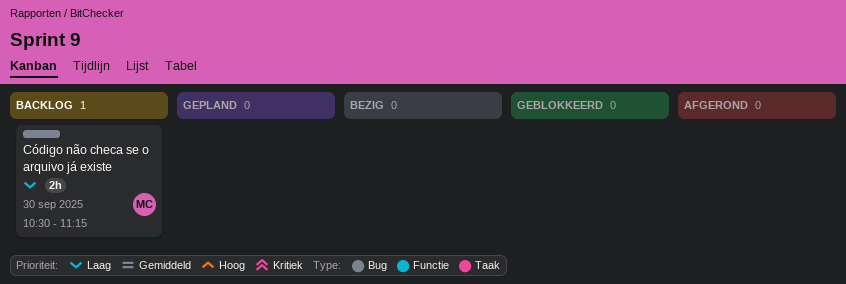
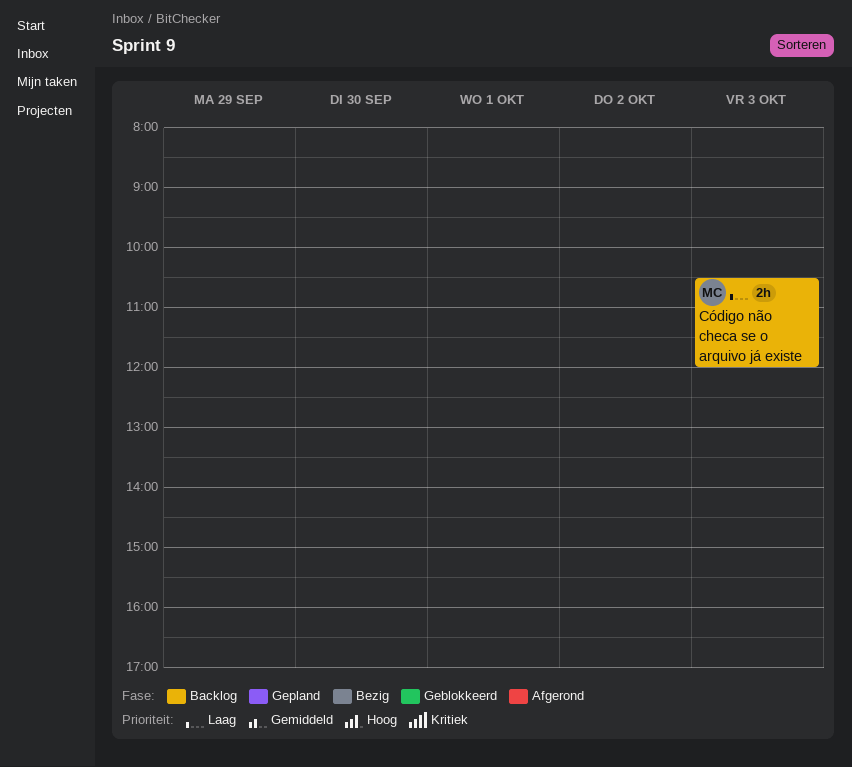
Código não checa se o arquivo já existe, day: Sep 30 -> Oct 3
Código não checa se o arquivo já existe, ends: 11:15 -> 12:00

